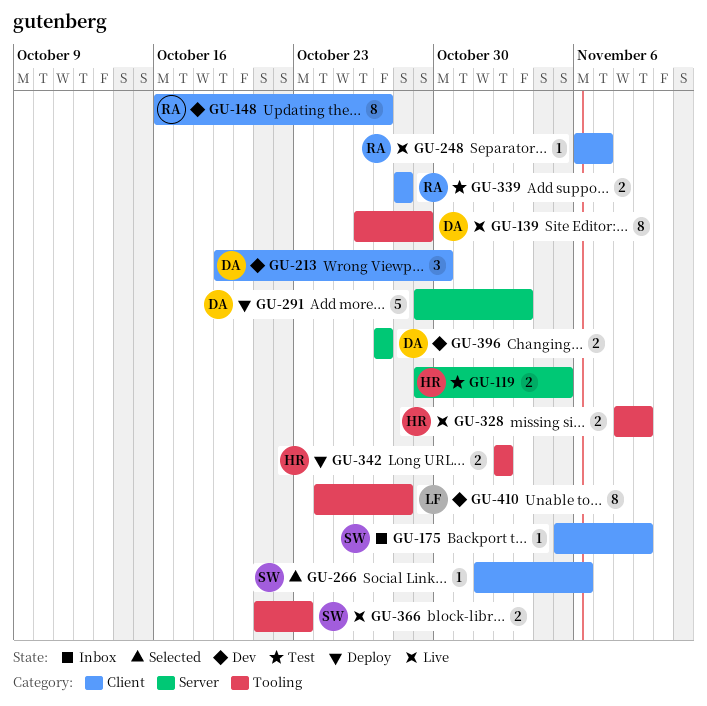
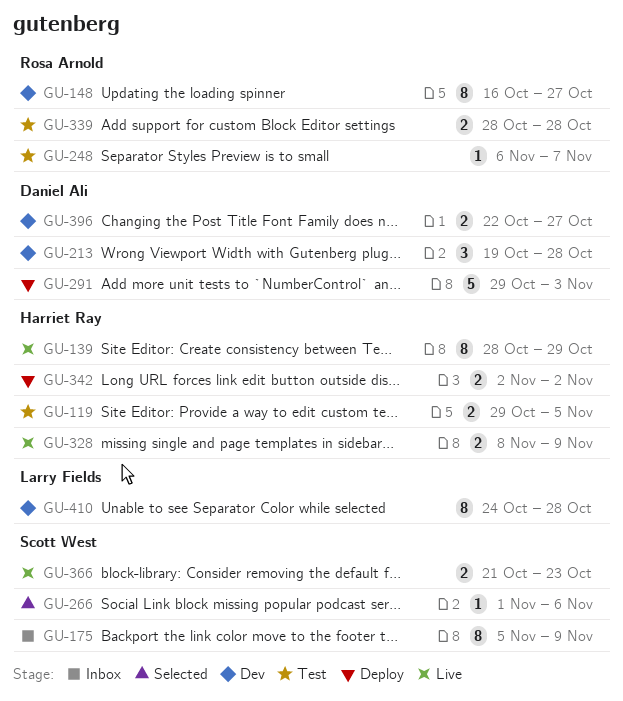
GU-139, owner: Daniel Ali -> Harriet Ray
GU-139, start: Oct 26 -> Oct 28
GU-175, estimate: 1 -> 8
GU-213, due: Oct 30 -> Oct 28
GU-248, status: Live -> Test
GU-396, start: Oct 27 -> Oct 22

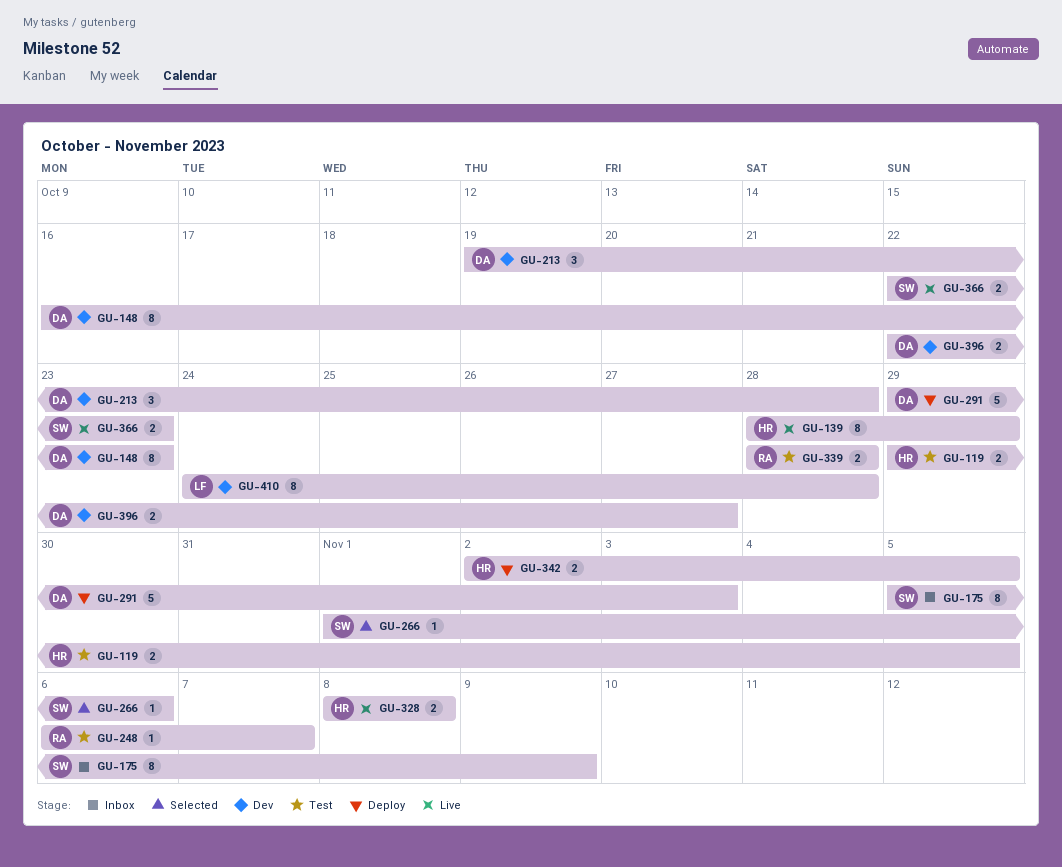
GU-148, owner: Rosa Arnold -> Daniel Ali
GU-148, due: Oct 27 -> Oct 23
GU-328, due: Nov 9 -> Nov 8
GU-342, due: Nov 2 -> Nov 5
GU-366, start: Oct 21 -> Oct 22

